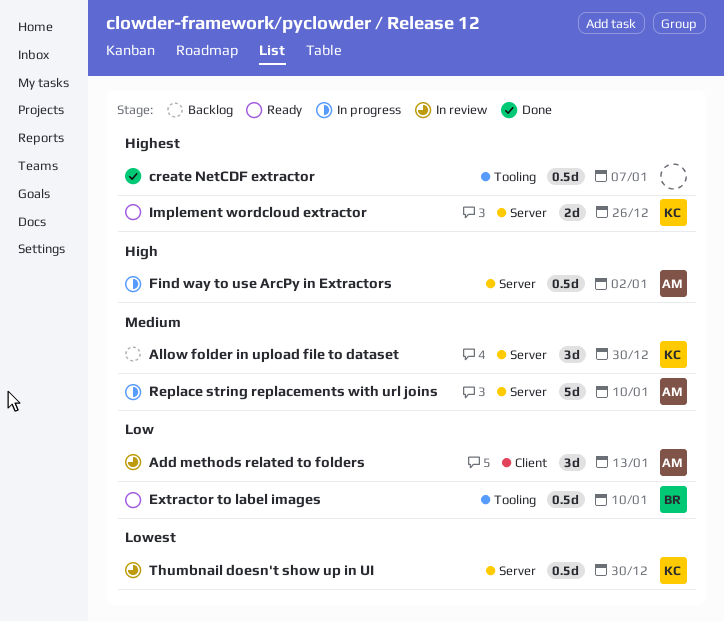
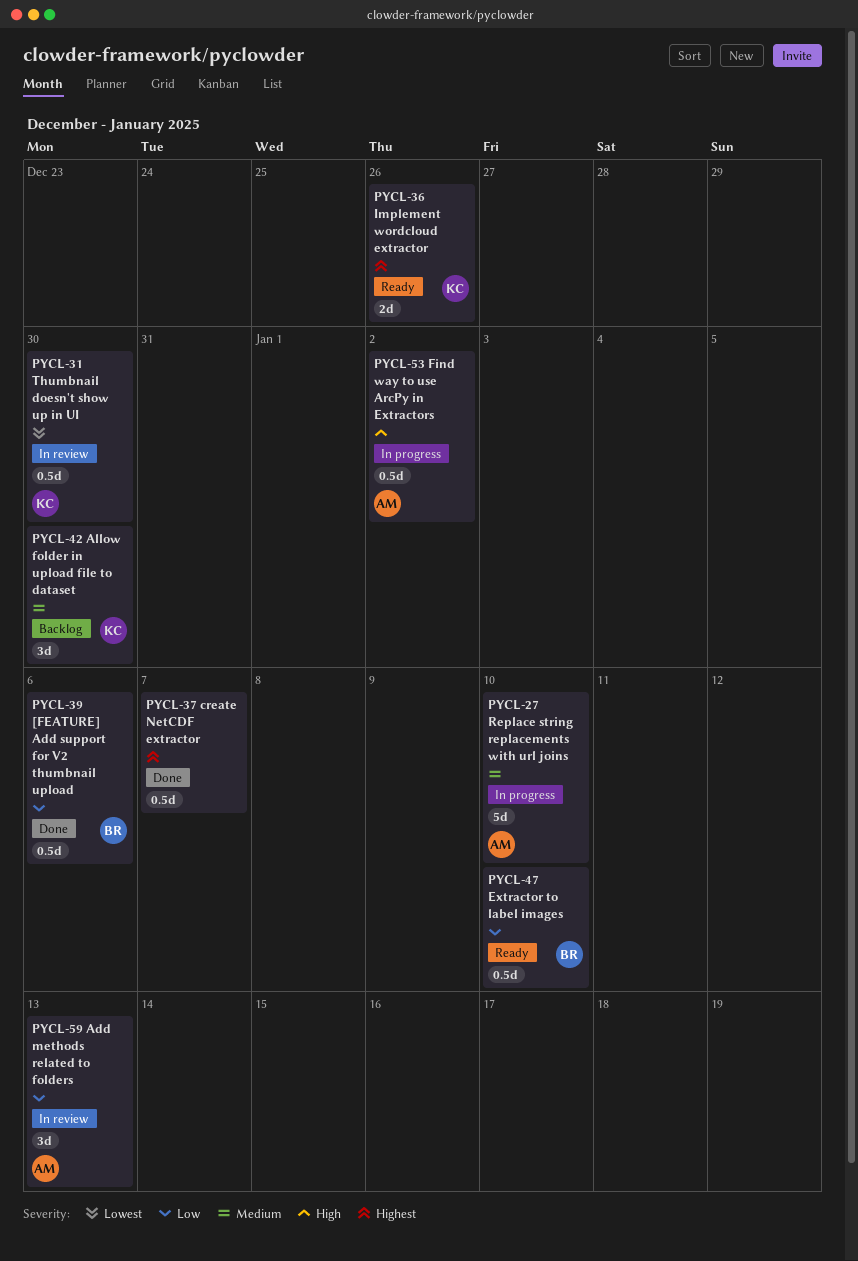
[FEATURE] Add support for V2 thumbnail upload: none -> present

